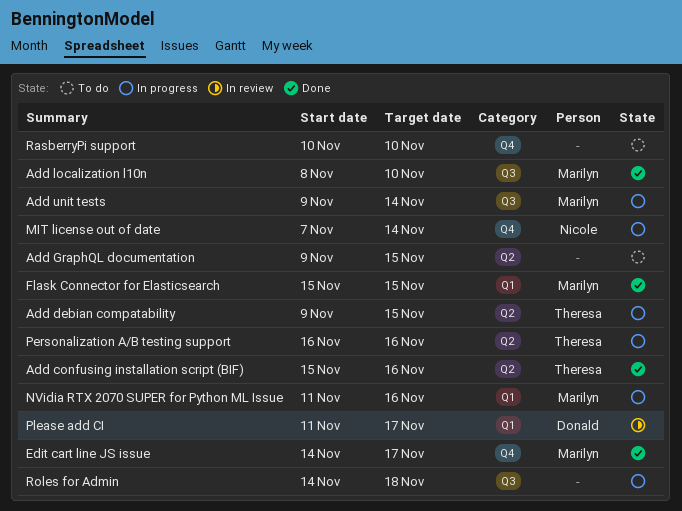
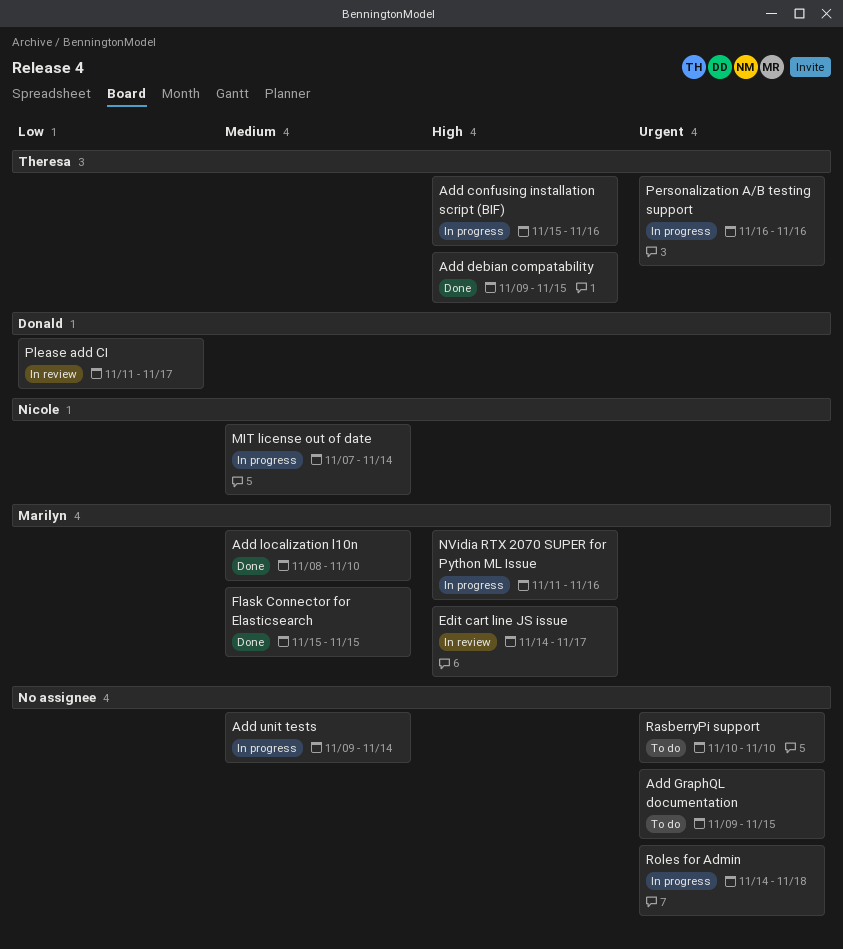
Add confusing installation script (BIF), status: Done -> In progress
Add debian compatability, status: In progress -> Done
Add unit tests, owner: Marilyn -> none
Edit cart line JS issue, status: Done -> In review

